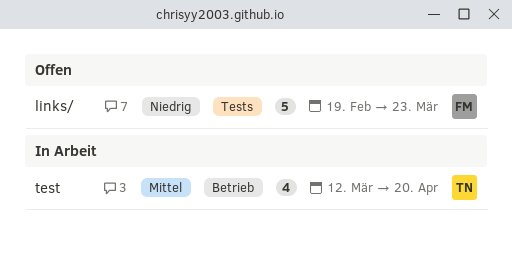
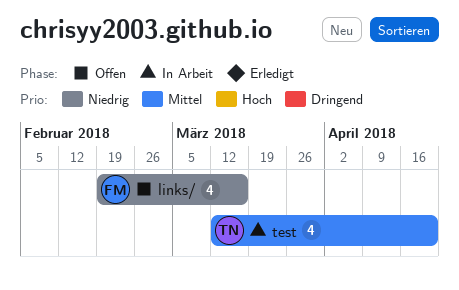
links/, estimate: 5 -> 4
links/, due: Mar 23 -> Mar 16

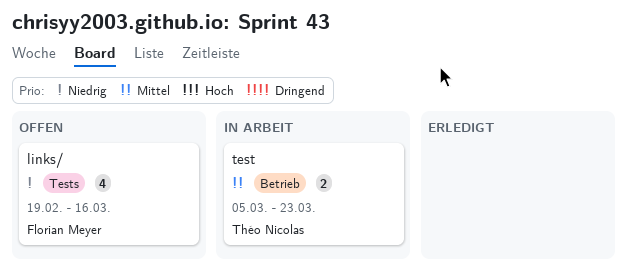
test, estimate: 4 -> 2
test, start: Mar 12 -> Mar 5
test, due: Apr 20 -> Mar 23

